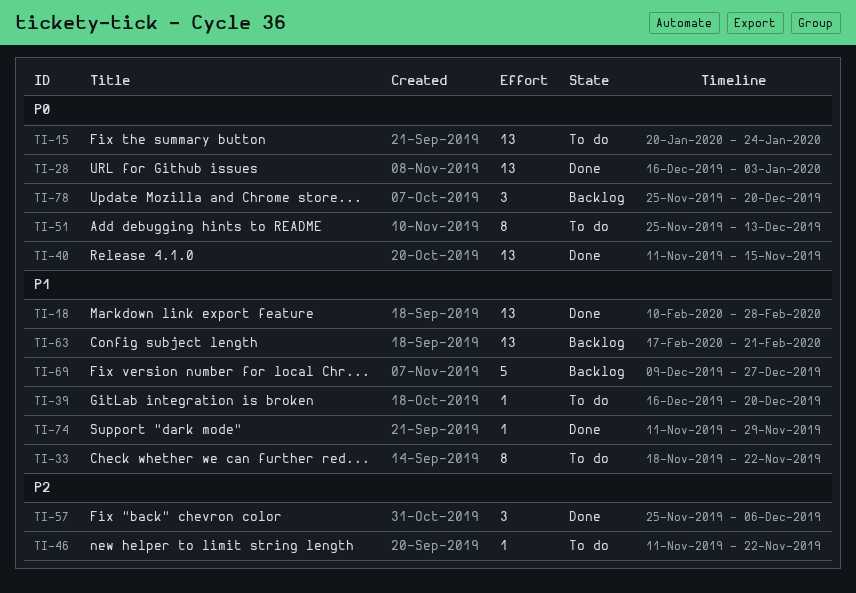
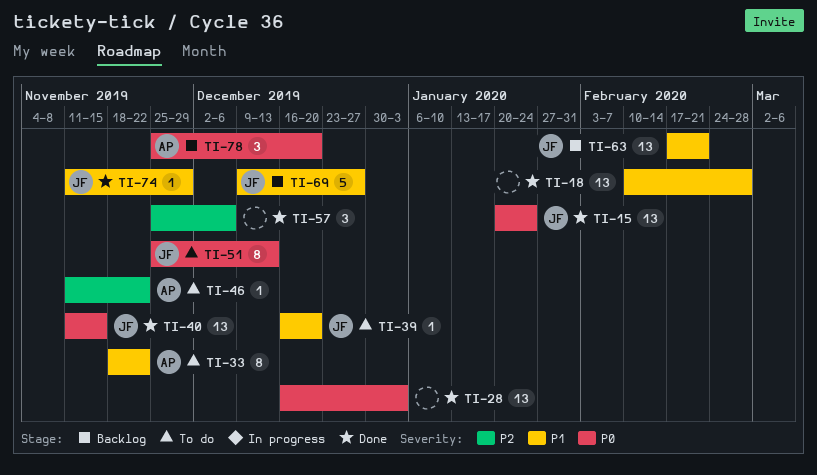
TI-15, status: To do -> Done

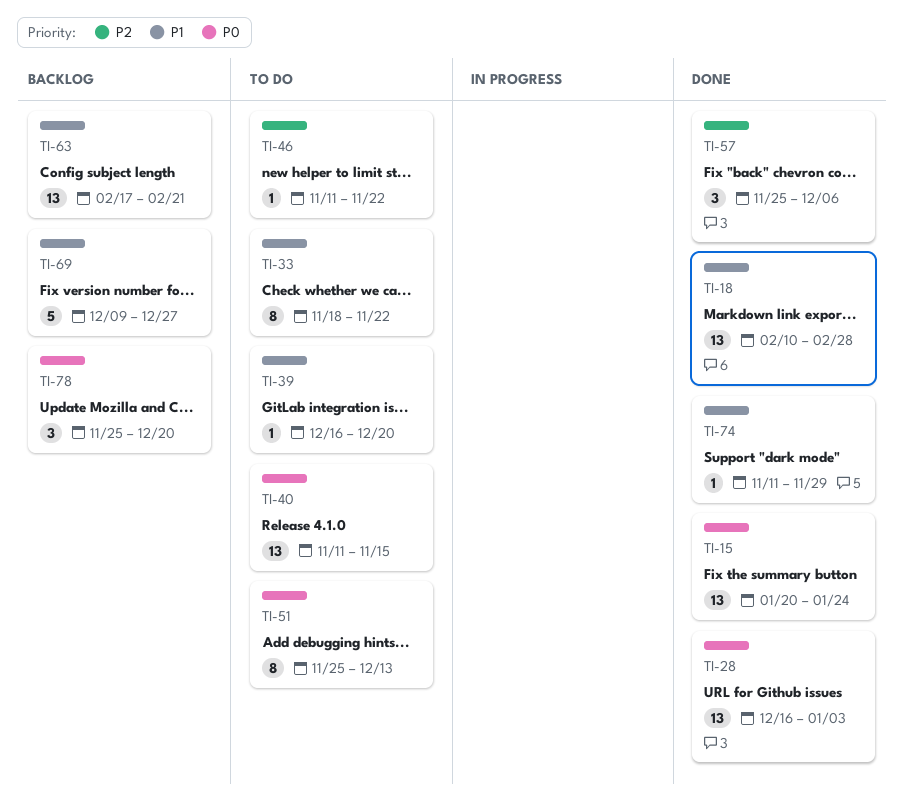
TI-40, status: Done -> To do

